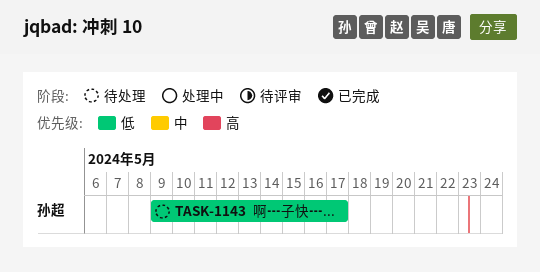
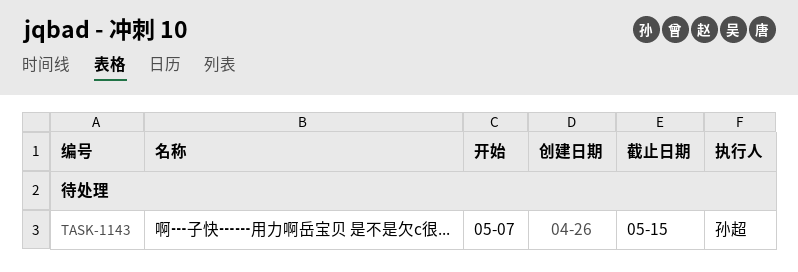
TASK-1143, start: May 9 -> May 7
TASK-1143, due: May 17 -> May 15

